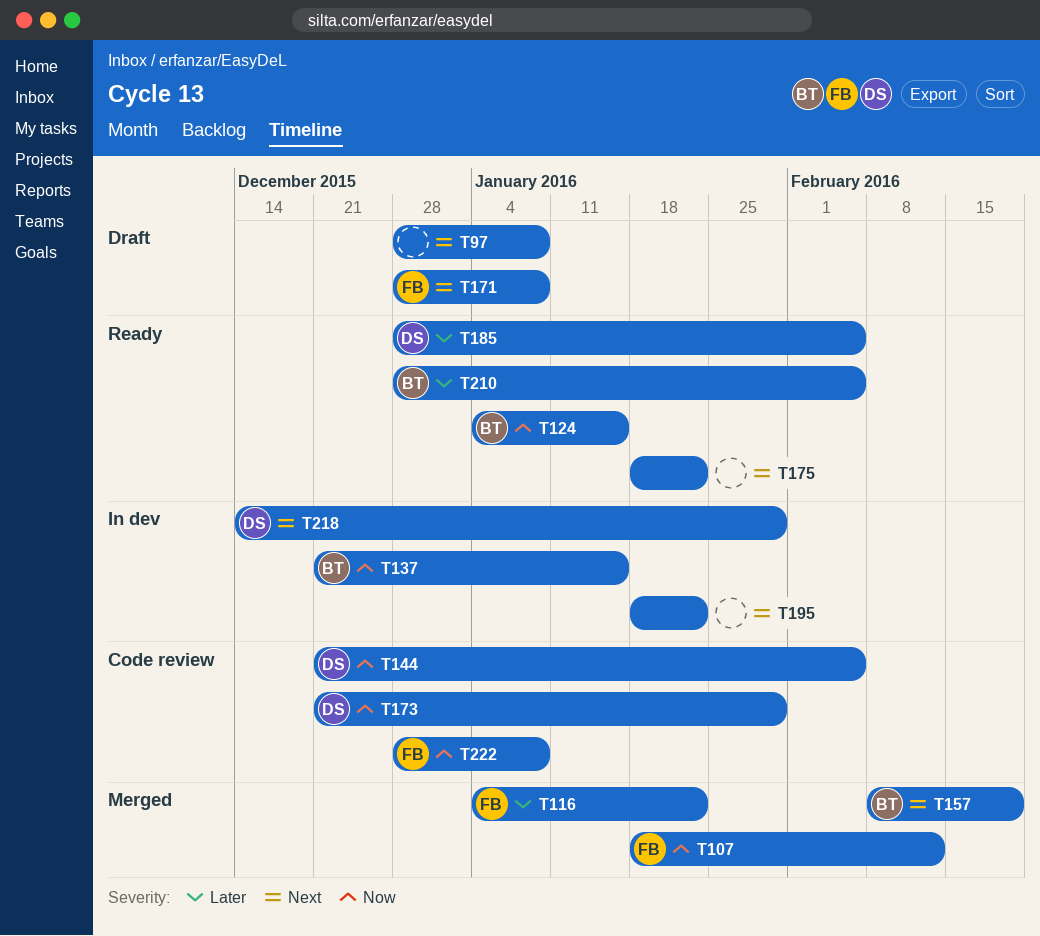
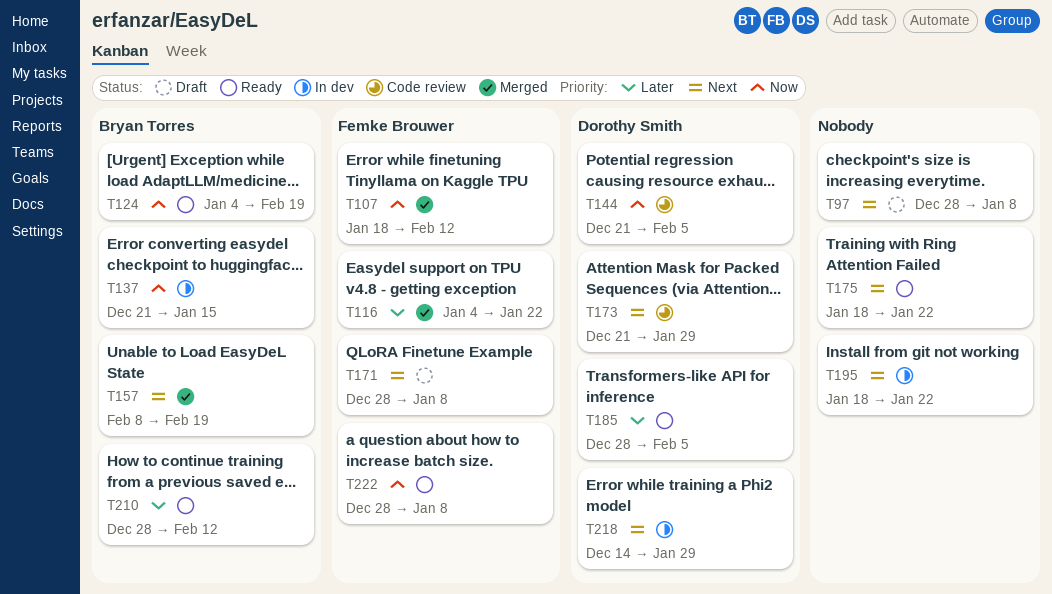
T124, due: Jan 15 -> Feb 19
T173, priority: Now -> Next
T210, due: Feb 5 -> Feb 12
T222, status: Code review -> Ready

